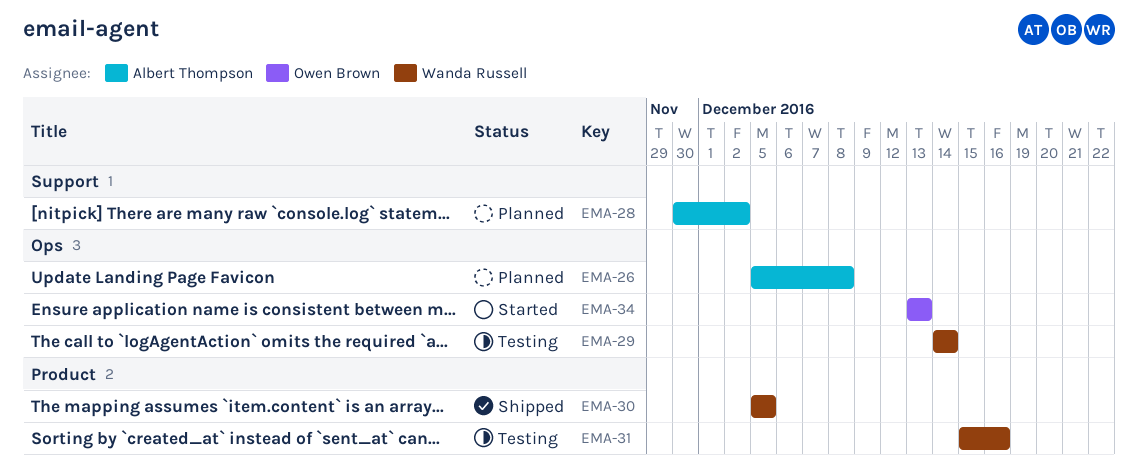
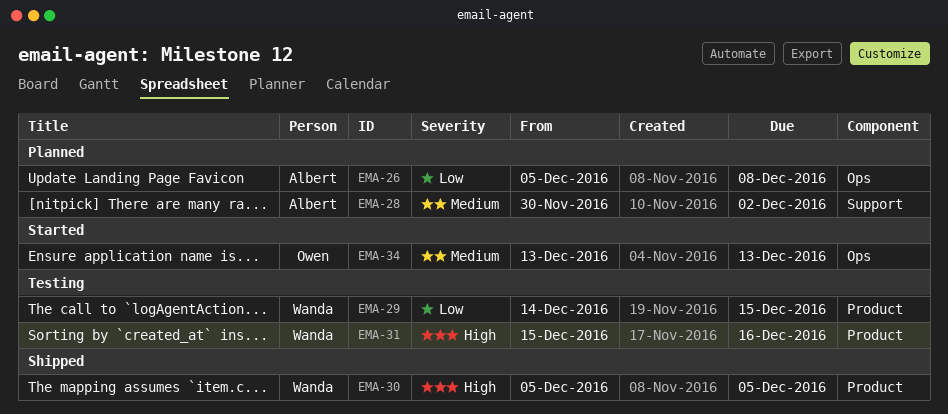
EMA-29, label: Ops -> Product
EMA-29, due: Dec 14 -> Dec 15

